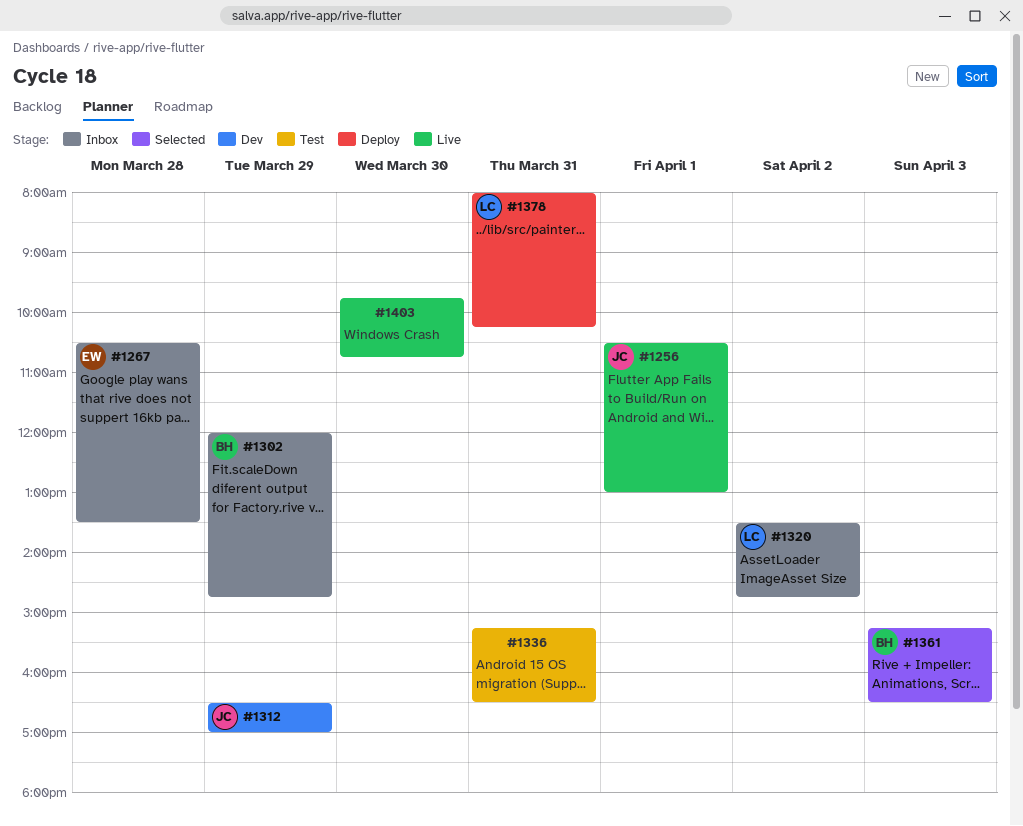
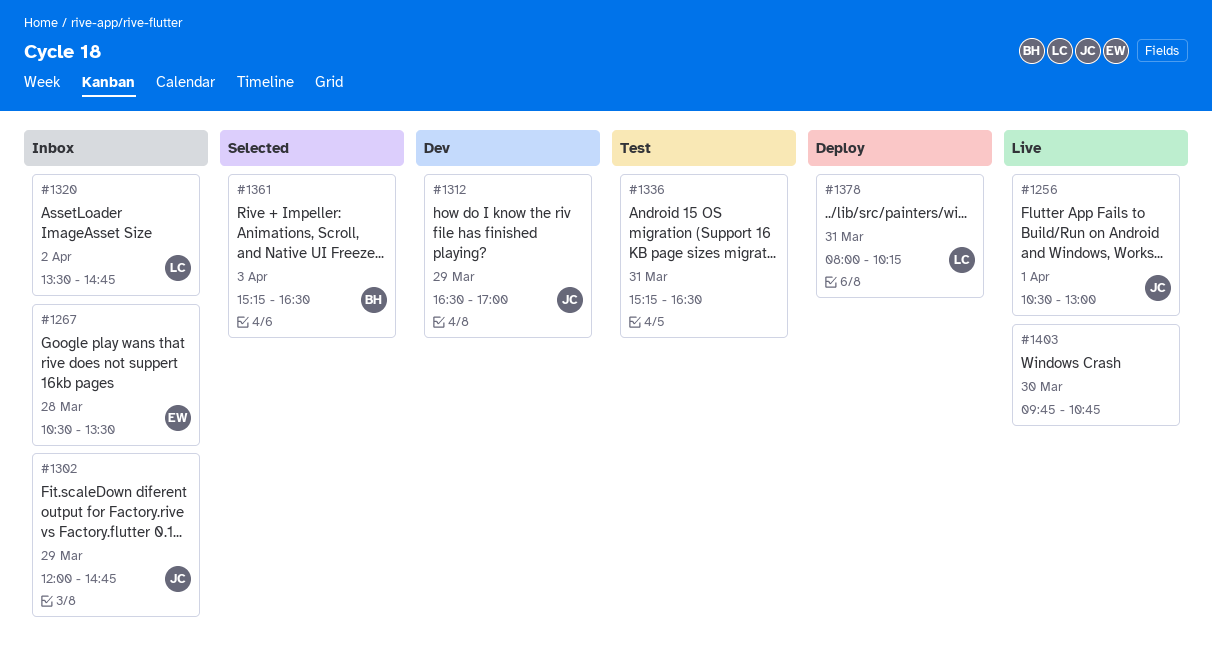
#1302, owner: BH -> JC

